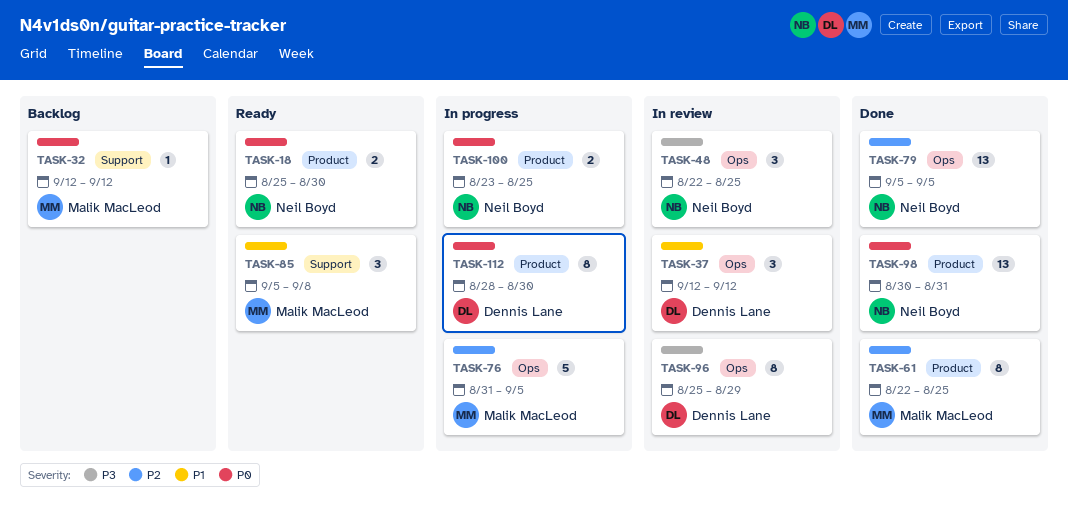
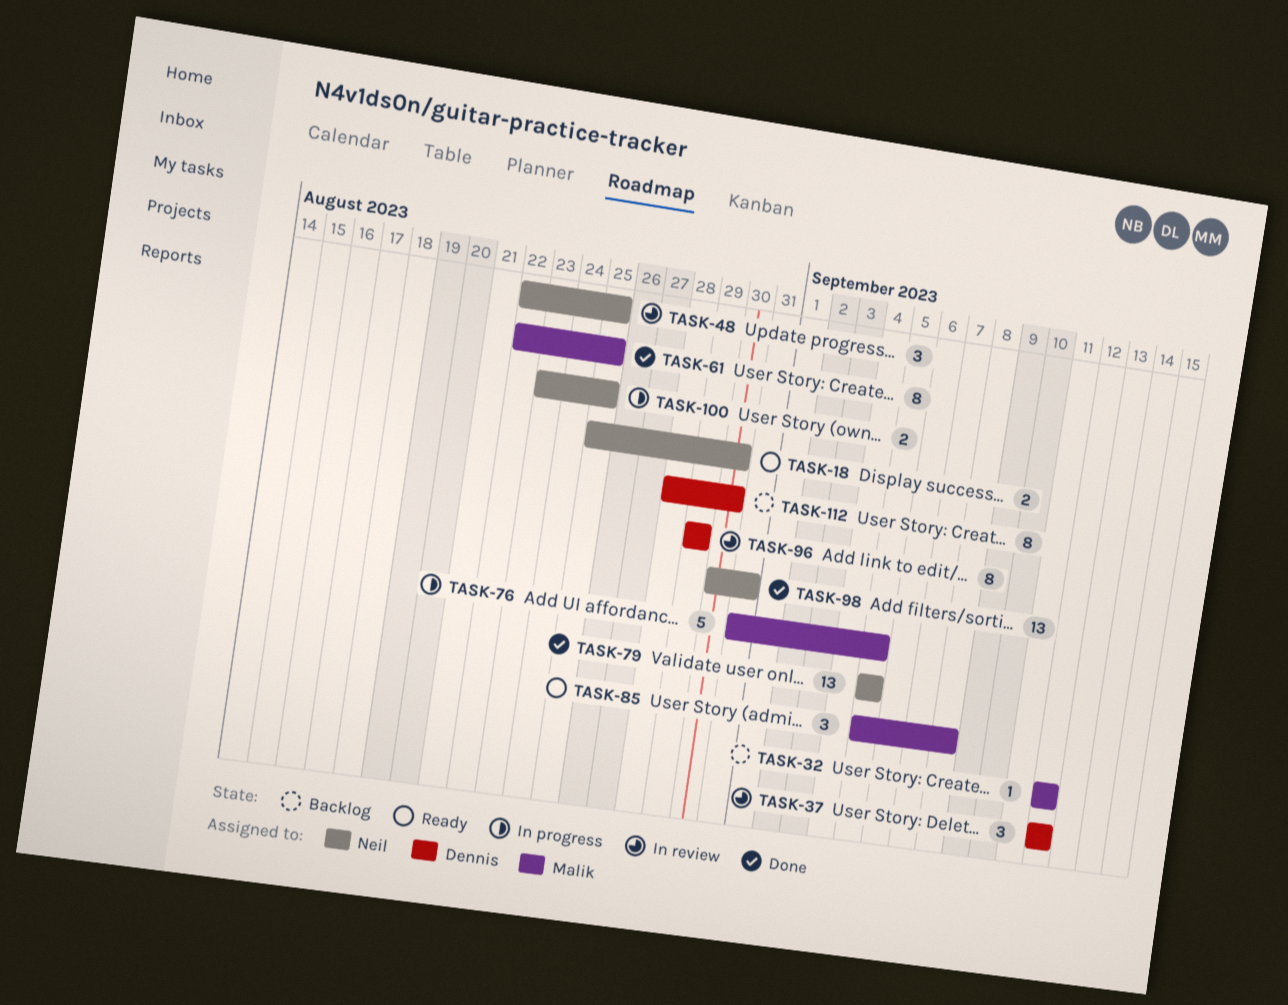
TASK-96, start: Aug 25 -> Aug 29
TASK-112, status: In progress -> Backlog

